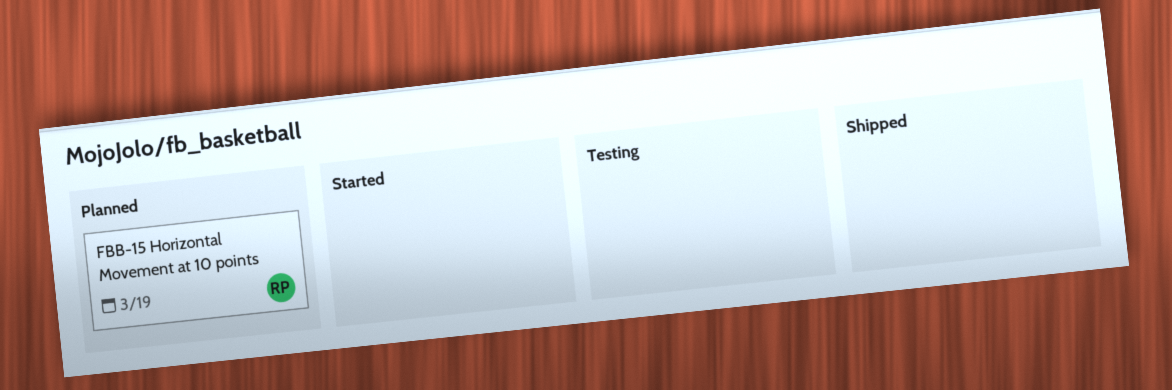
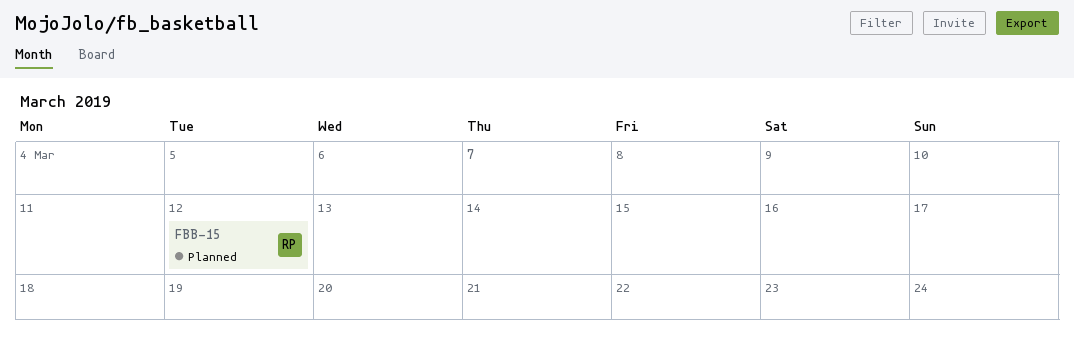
FBB-15, due: Mar 19 -> Mar 12

